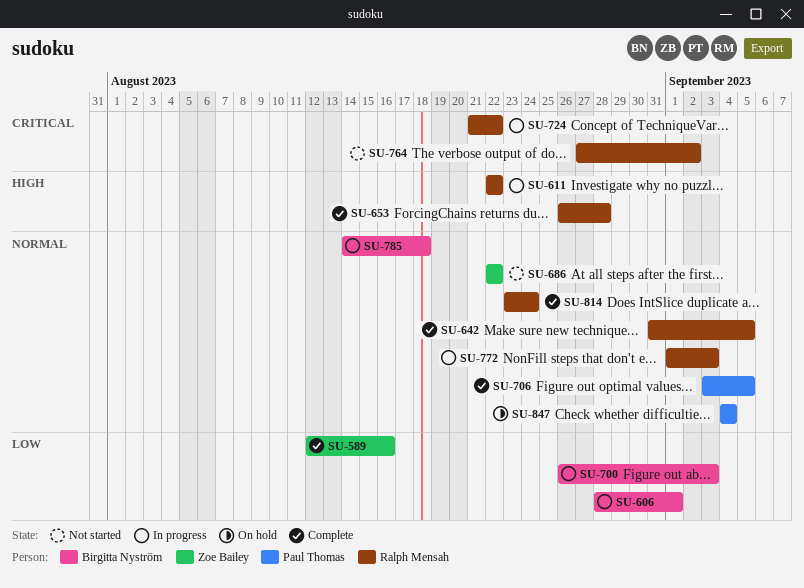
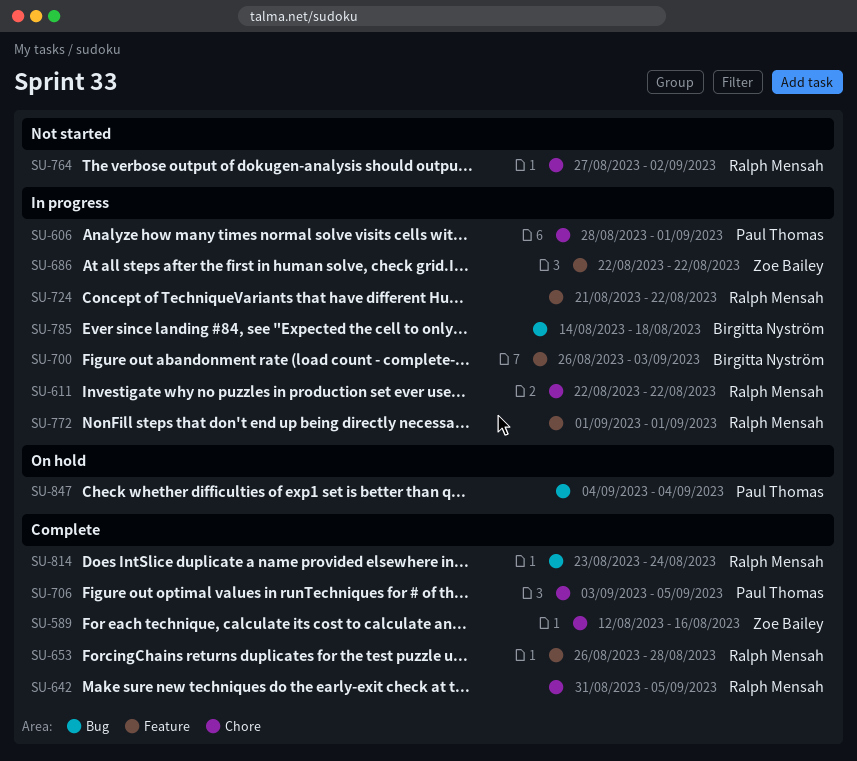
SU-606, owner: Birgitta Nyström -> Paul Thomas
SU-686, status: Not started -> In progress
SU-772, due: Sep 3 -> Sep 1

